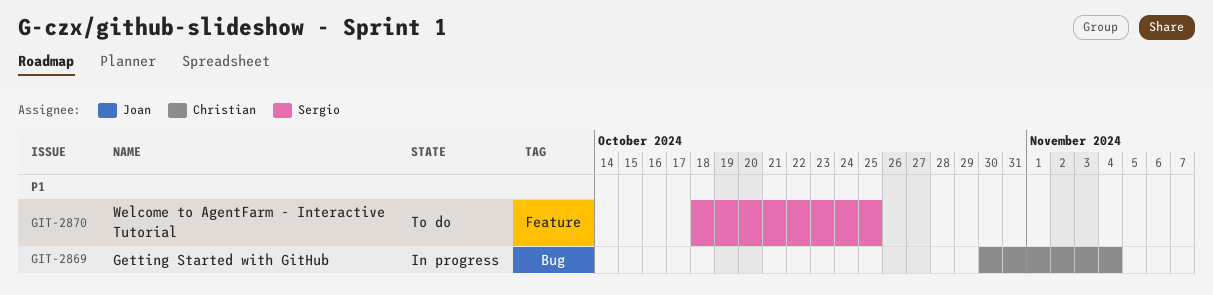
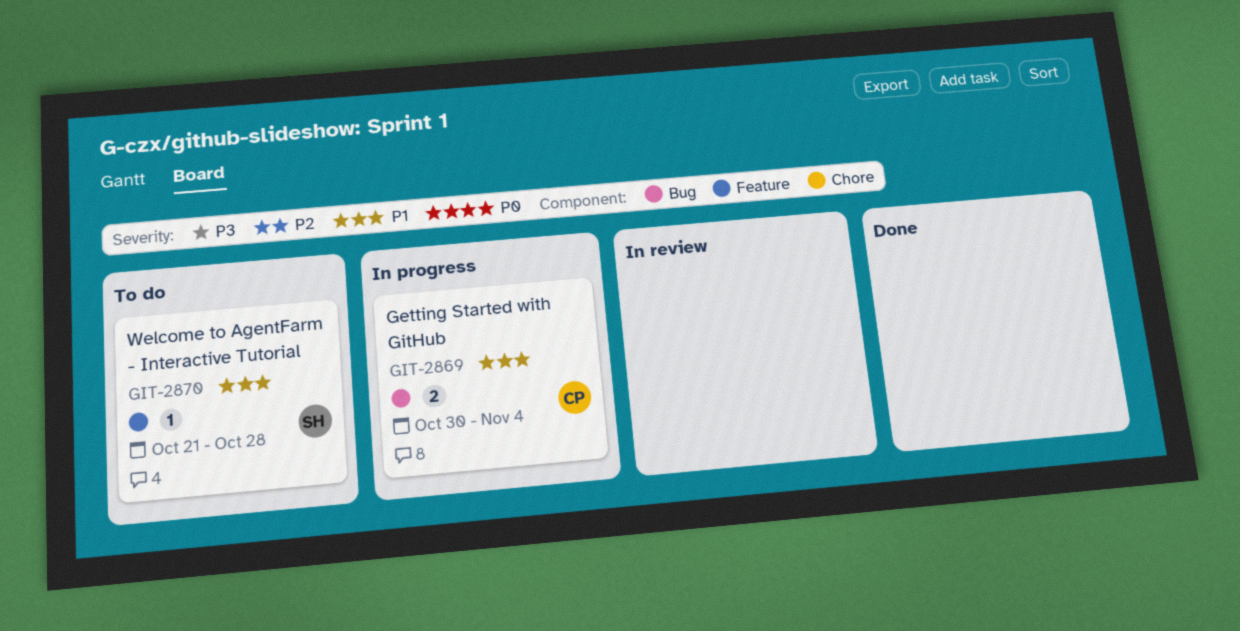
GIT-2870, start: Oct 18 -> Oct 21
GIT-2870, due: Oct 25 -> Oct 28

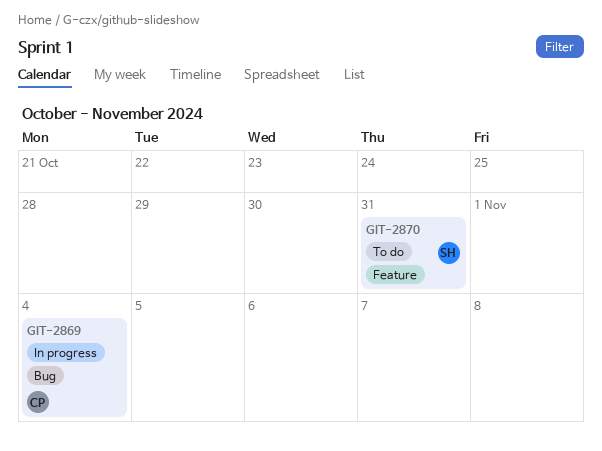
GIT-2870, due: Oct 28 -> Oct 31

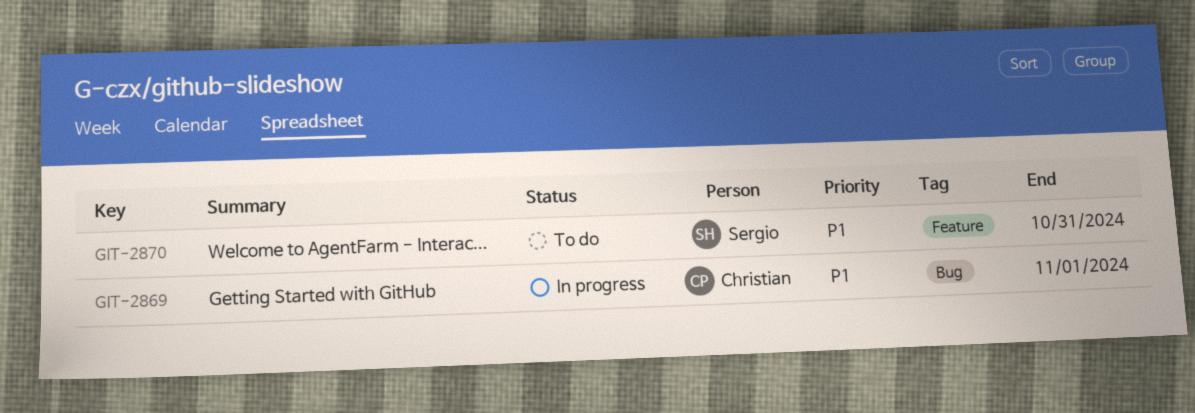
GIT-2869, due: Nov 4 -> Nov 1

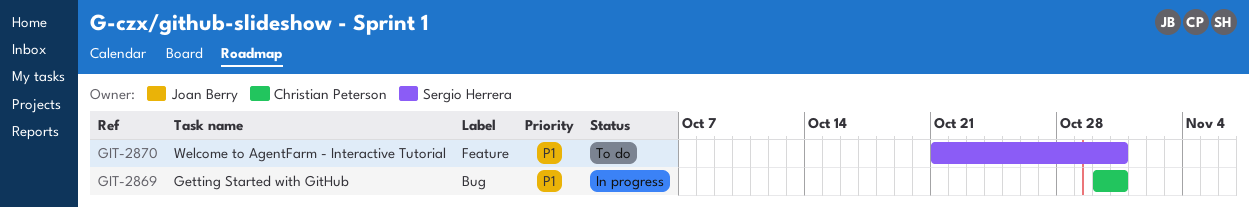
GIT-2869, due: Nov 1 -> Oct 31

